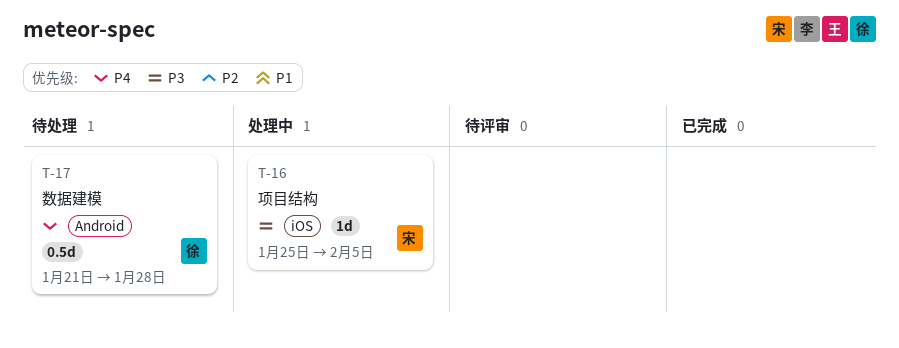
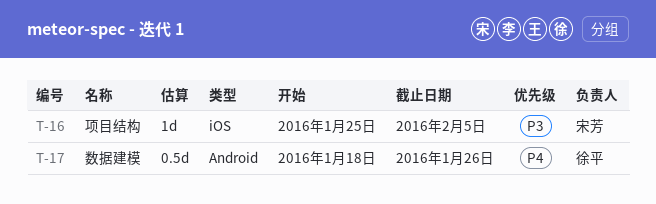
T-17, start: Jan 21 -> Jan 18
T-17, due: Jan 28 -> Jan 26

